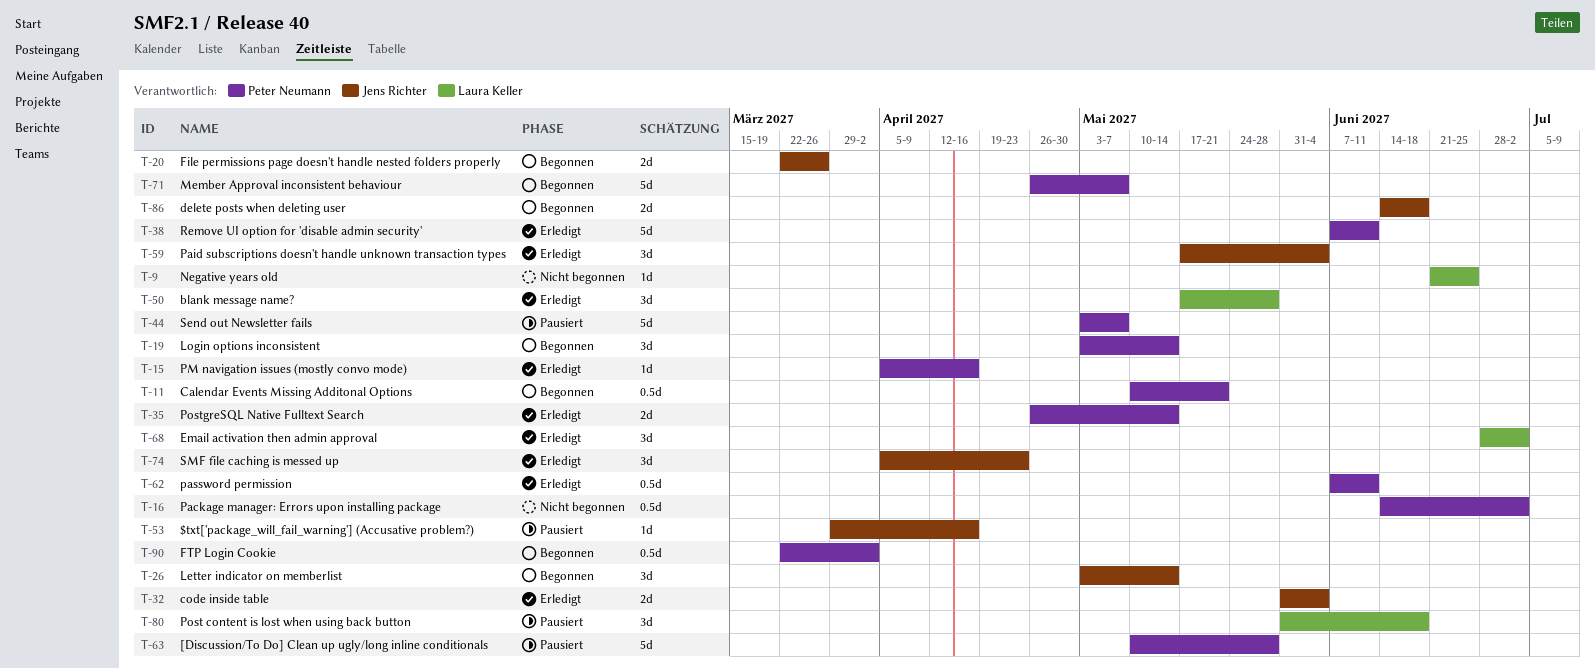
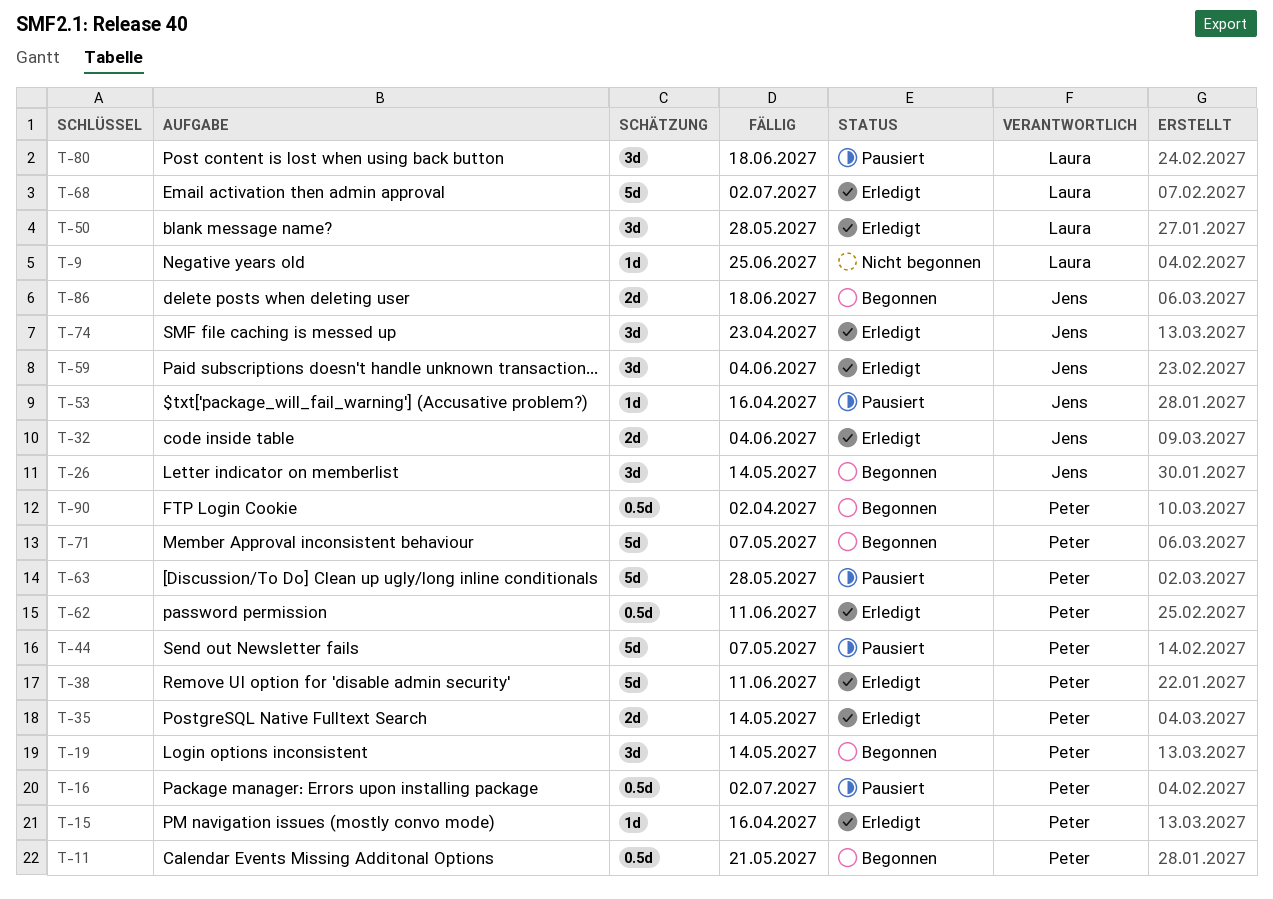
T-16, status: Nicht begonnen -> Pausiert
T-20: present -> none
T-68, estimate: 3d -> 5d

